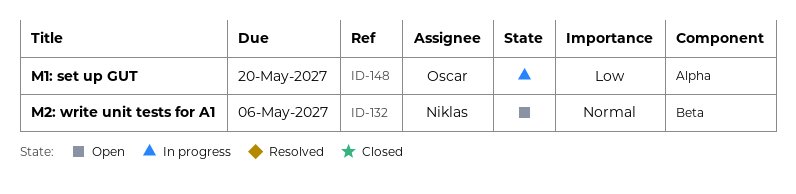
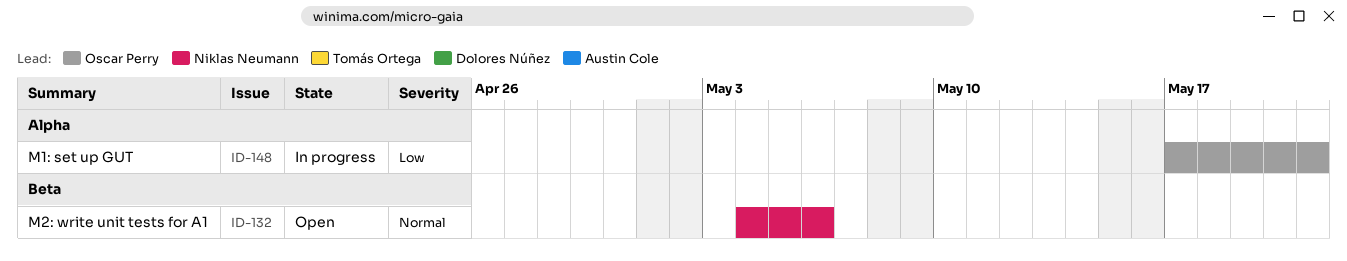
ID-148, due: May 20 -> May 21

